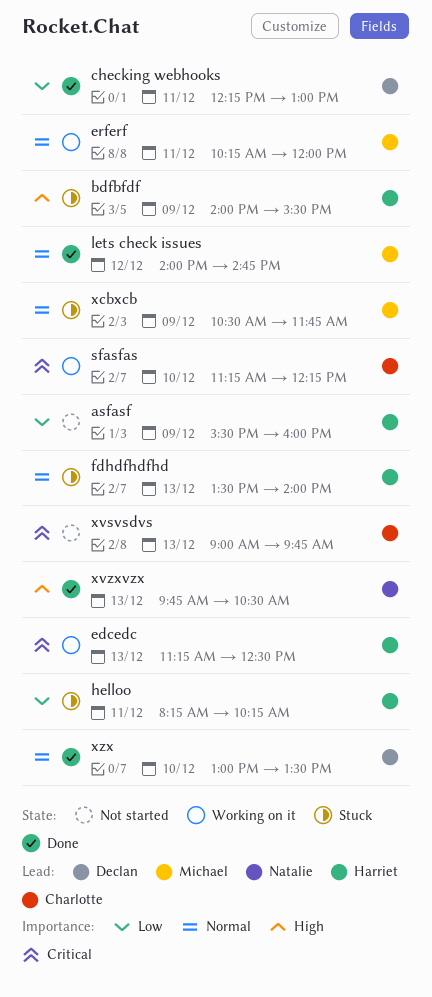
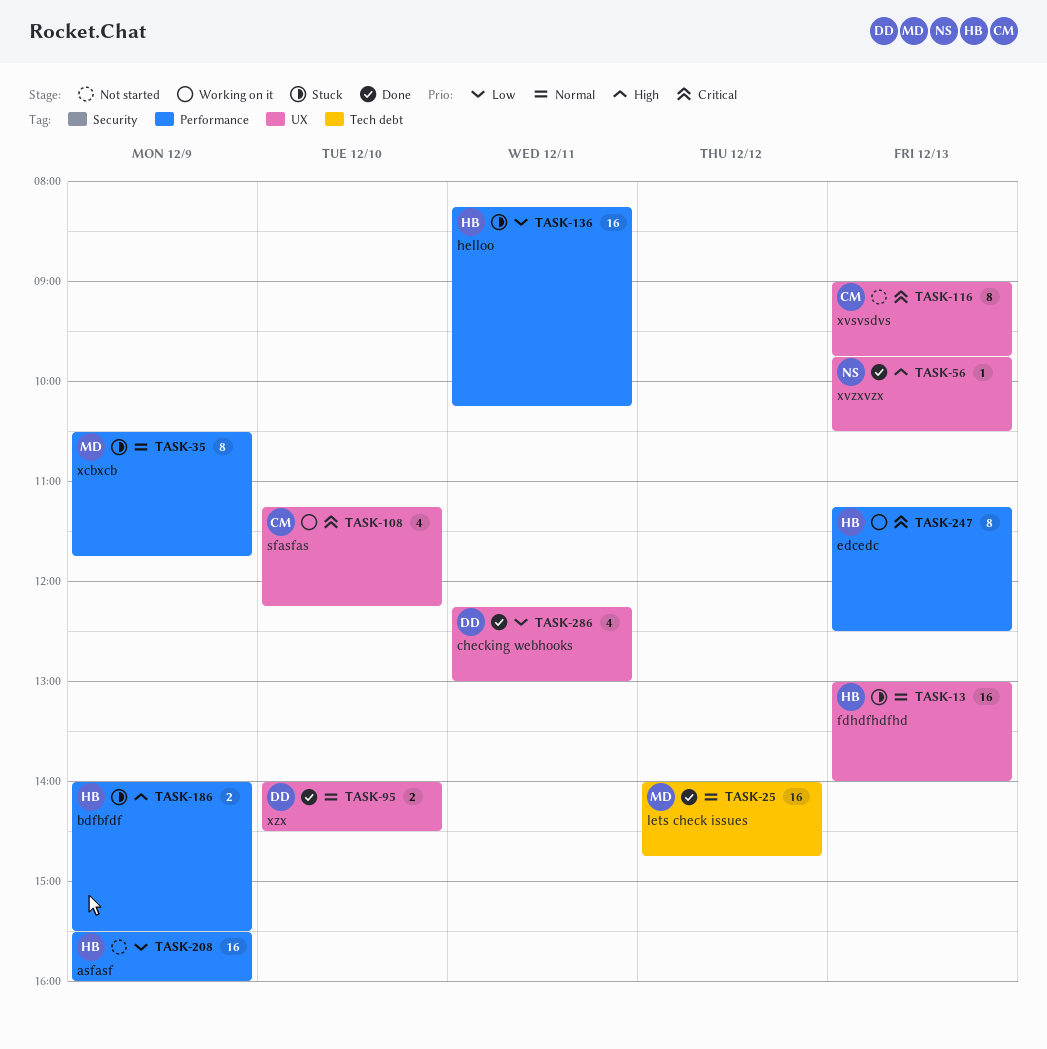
erferf: present -> none
fdhdfhdfhd, begins: 13:30 -> 13:00
xzx, begins: 13:00 -> 14:00
xzx, ends: 13:30 -> 14:30

